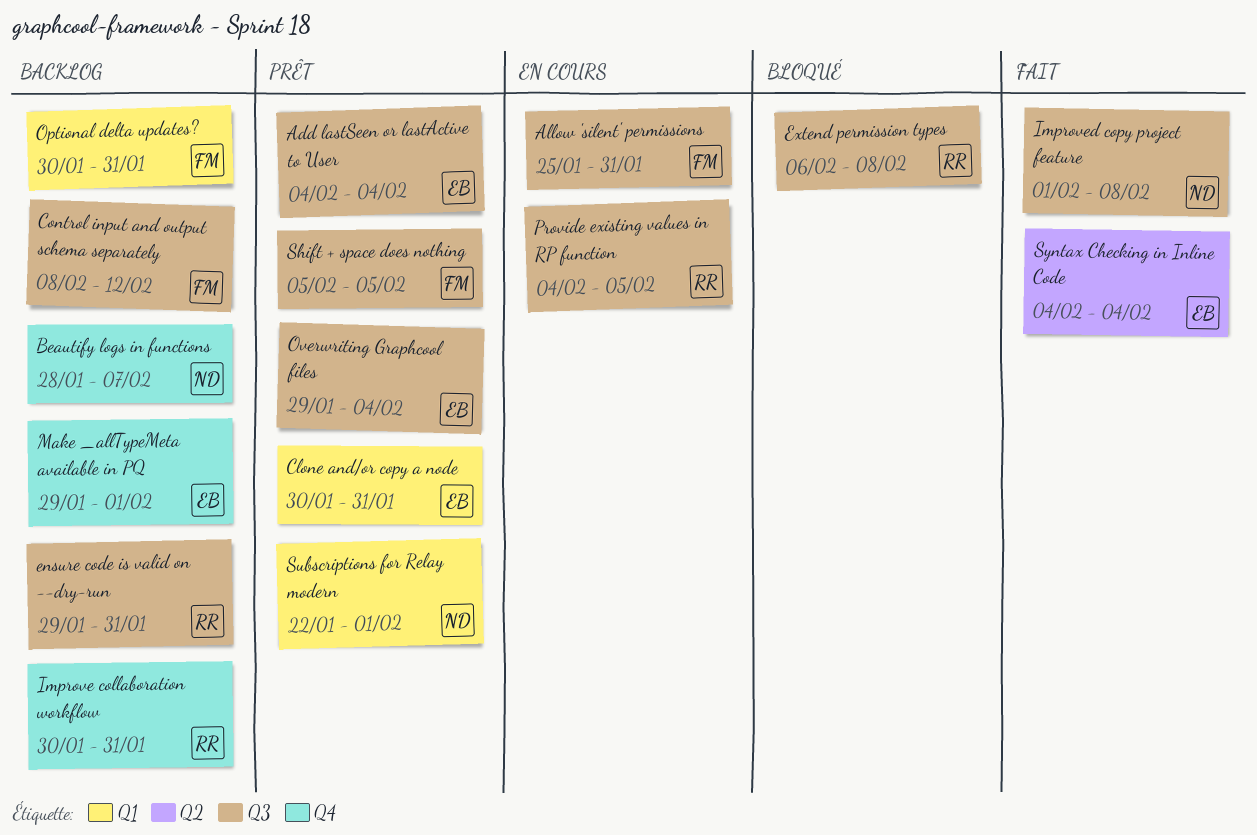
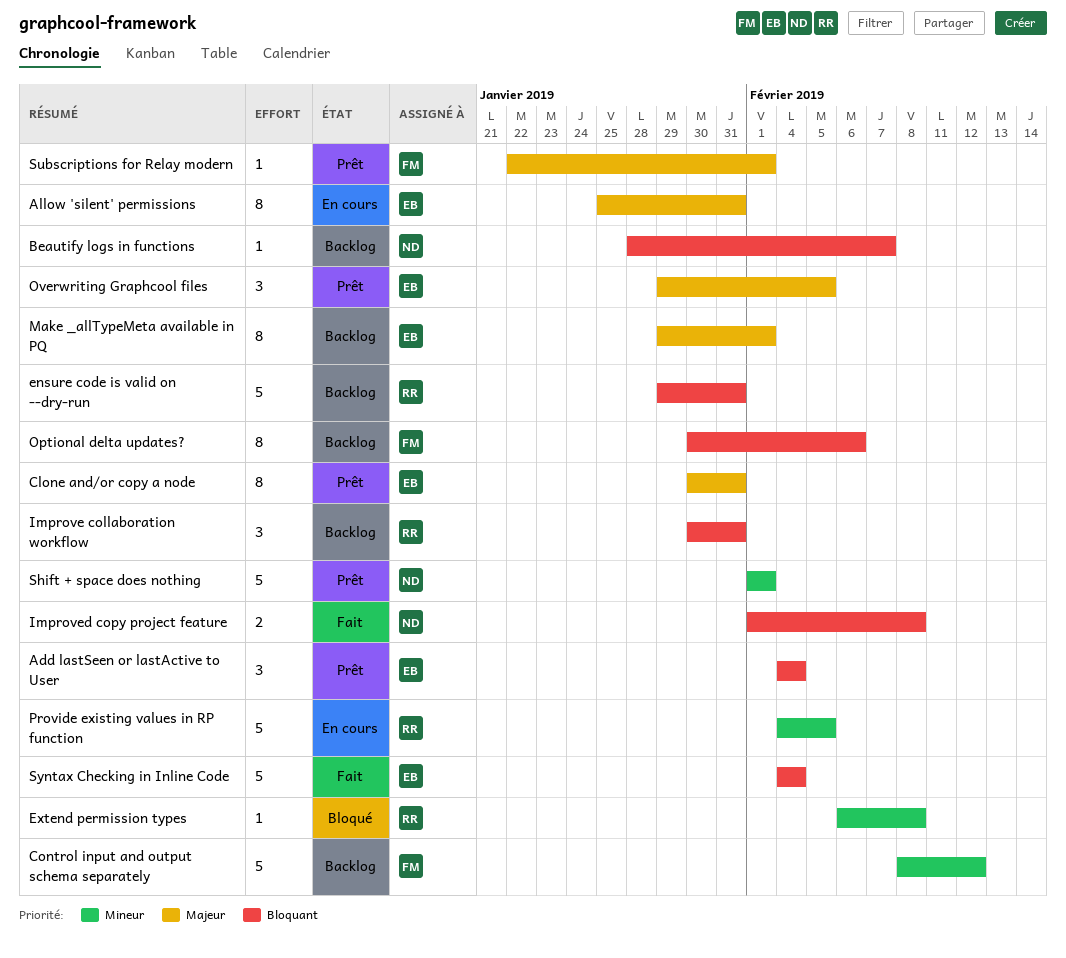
Allow 'silent' permissions, owner: FM -> EB
Optional delta updates?, due: Jan 31 -> Feb 6
Overwriting Graphcool files, due: Feb 4 -> Feb 5
Shift + space does nothing, owner: FM -> ND
Shift + space does nothing, start: Feb 5 -> Feb 1
Shift + space does nothing, due: Feb 5 -> Feb 1
Subscriptions for Relay modern, owner: ND -> FM

